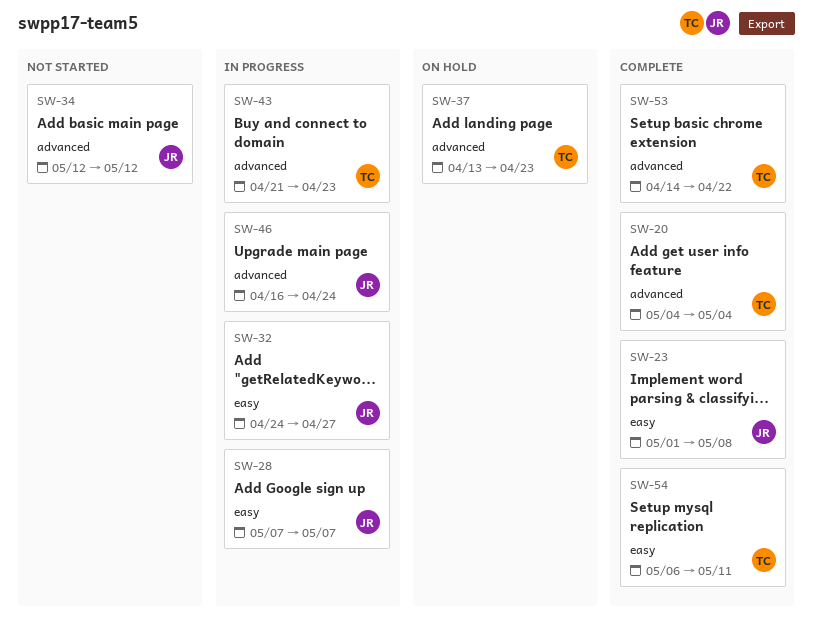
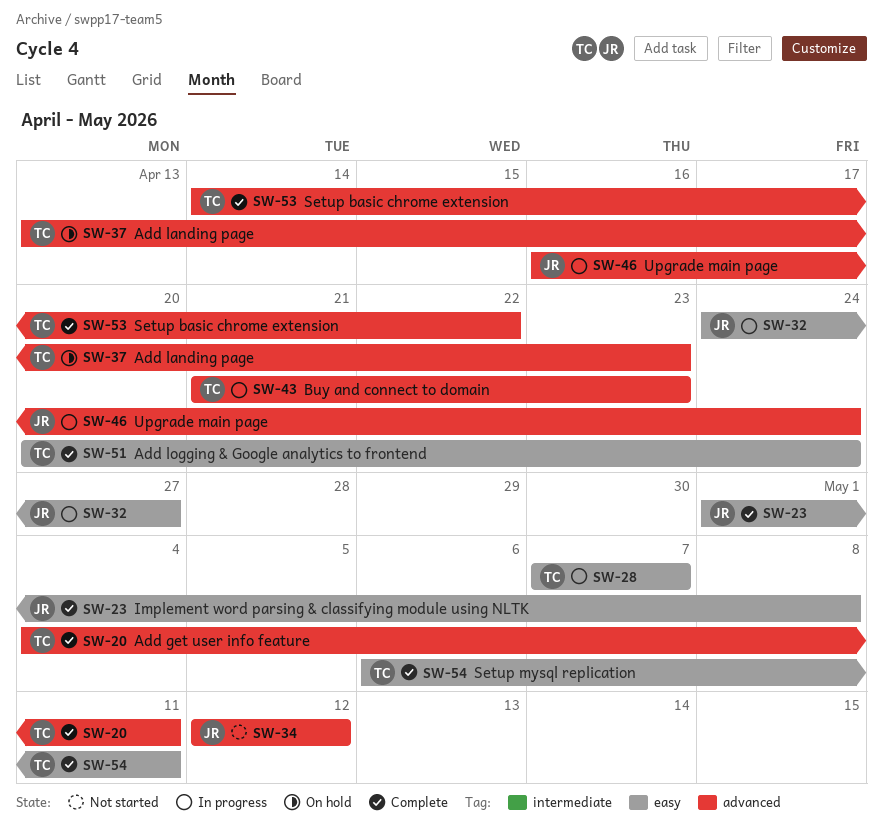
SW-20, due: May 4 -> May 11
SW-28, owner: JR -> TC
SW-51: none -> present

